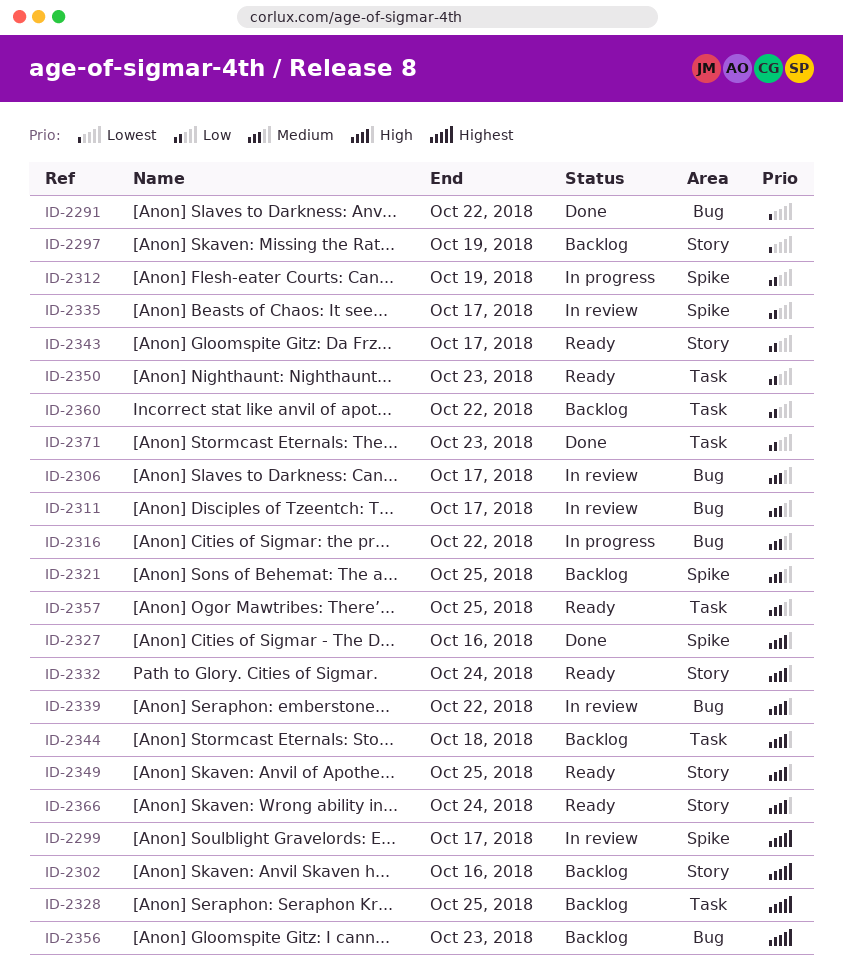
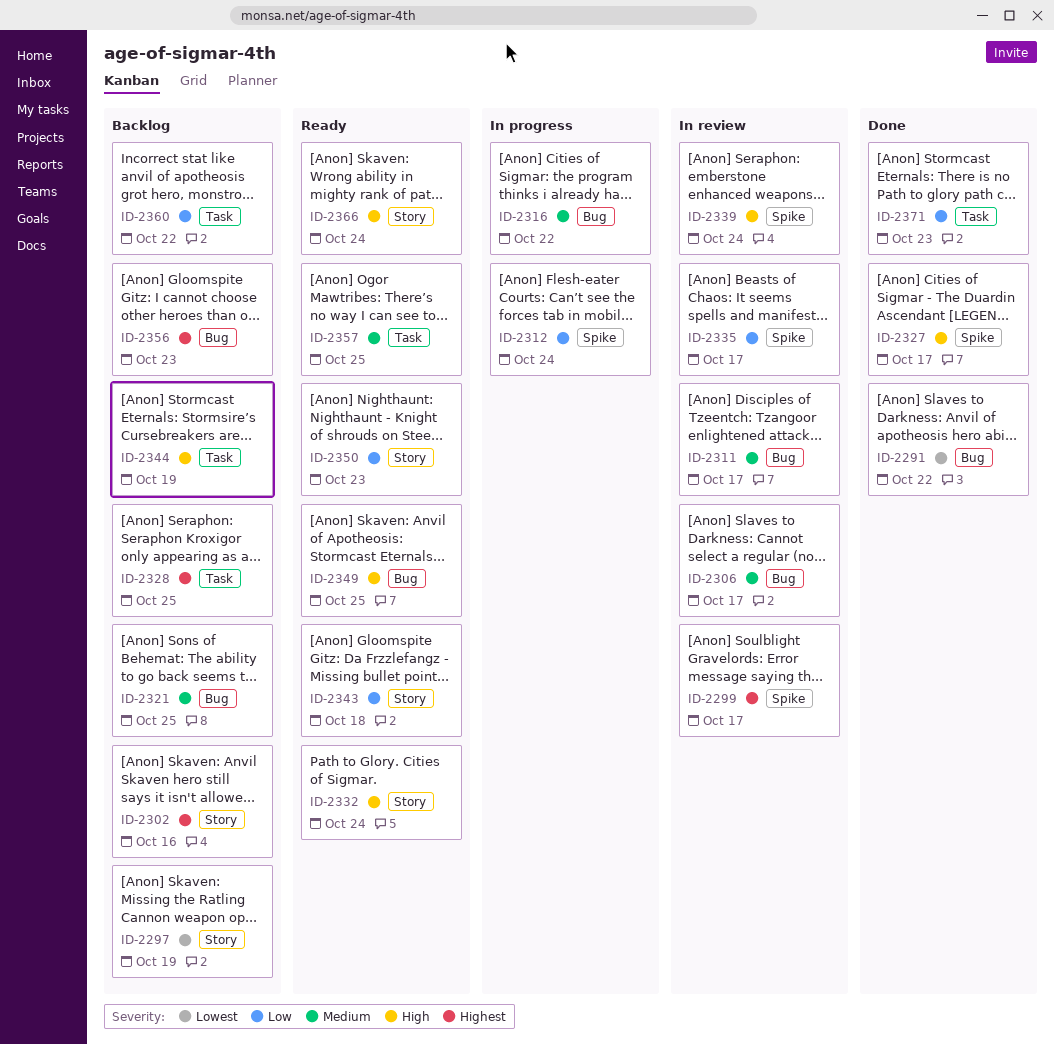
ID-2312, due: Oct 19 -> Oct 24
ID-2321, label: Spike -> Bug
ID-2327, due: Oct 16 -> Oct 17
ID-2339, label: Bug -> Spike
ID-2339, due: Oct 22 -> Oct 24
ID-2343, due: Oct 17 -> Oct 18
ID-2344, due: Oct 18 -> Oct 19
ID-2349, label: Story -> Bug
ID-2350, label: Task -> Story

